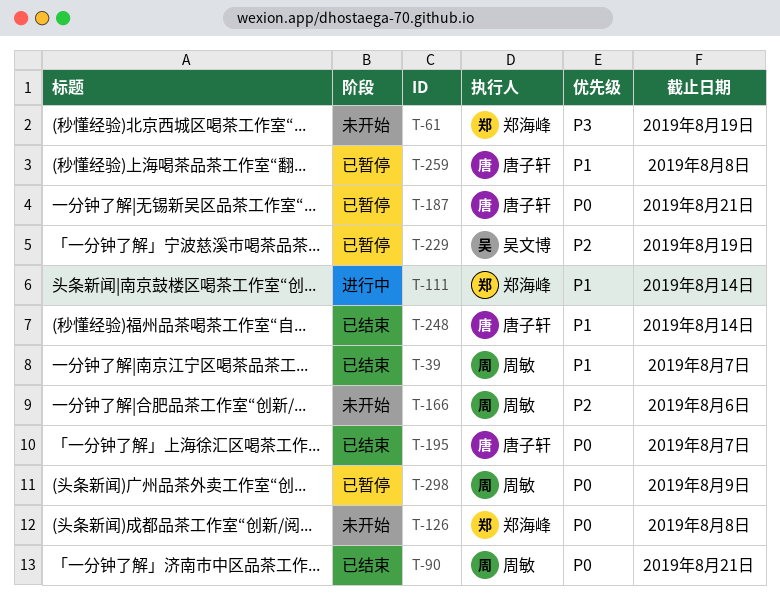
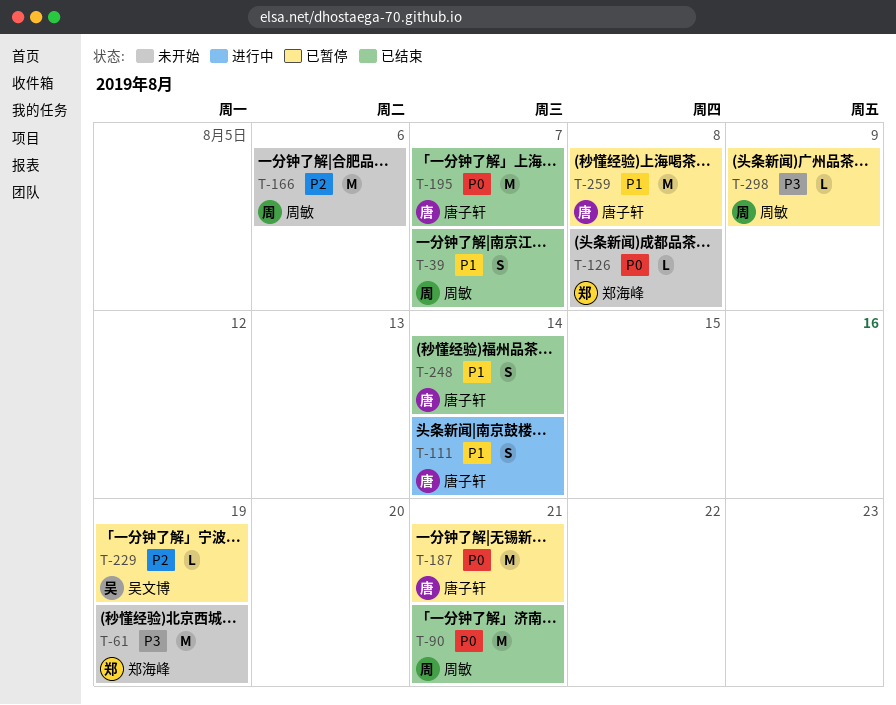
T-111, owner: 郑海峰 -> 唐子轩
T-298, priority: P0 -> P3

